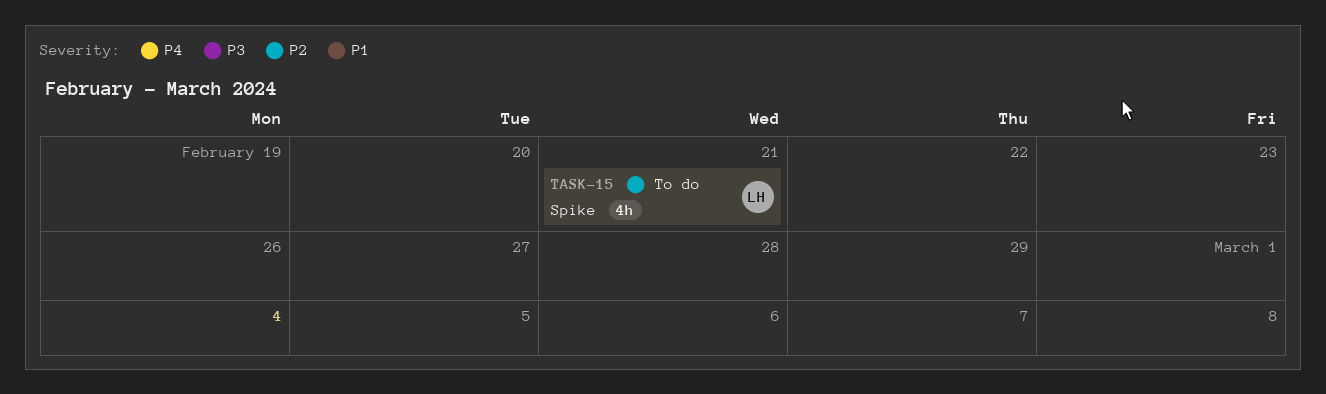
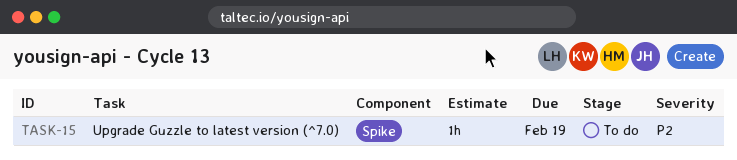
TASK-15, estimate: 4h -> 1h
TASK-15, due: Feb 21 -> Feb 19

